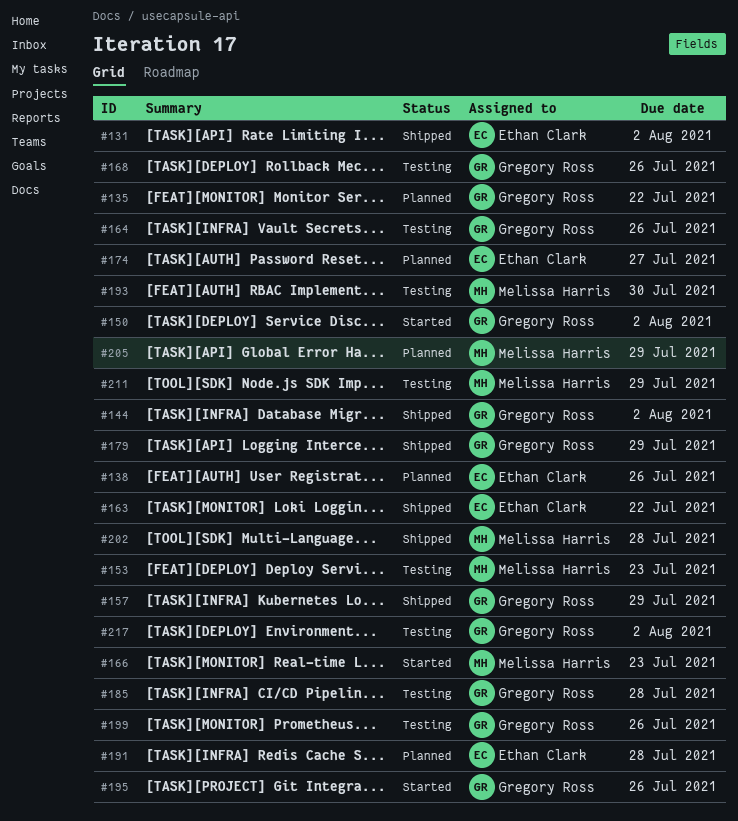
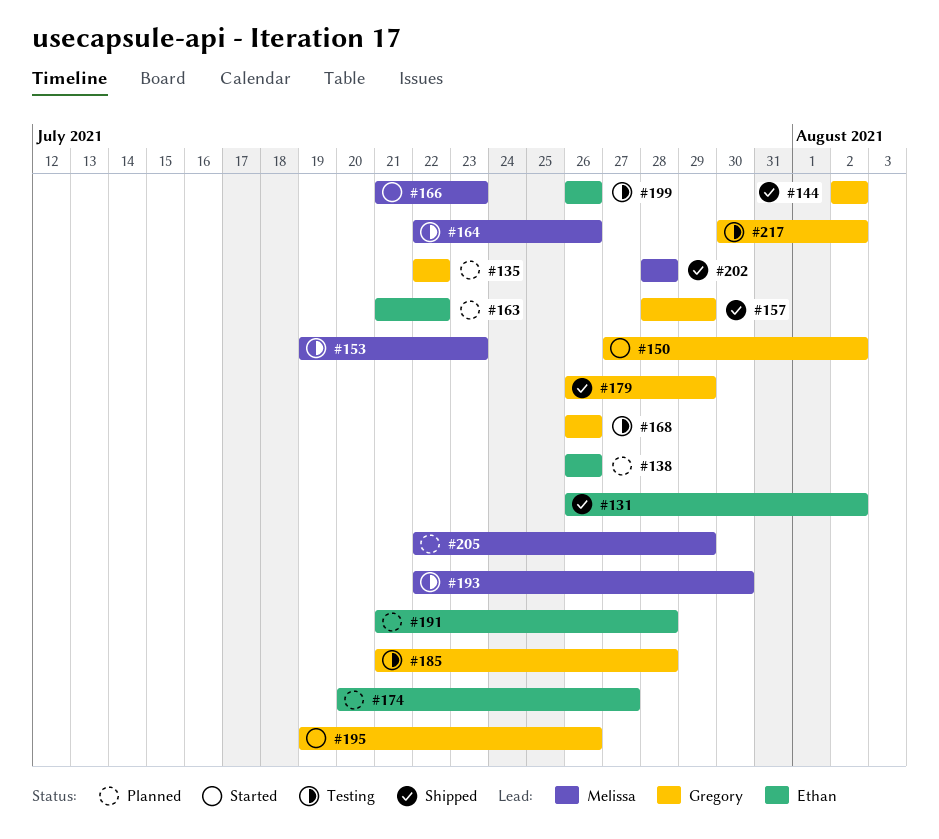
#163, status: Shipped -> Planned
#164, owner: Gregory Ross -> Melissa Harris
#199, owner: Gregory Ross -> Ethan Clark
#211: present -> none

